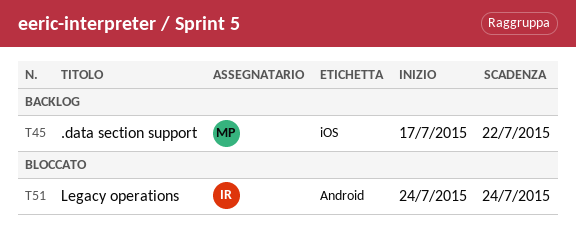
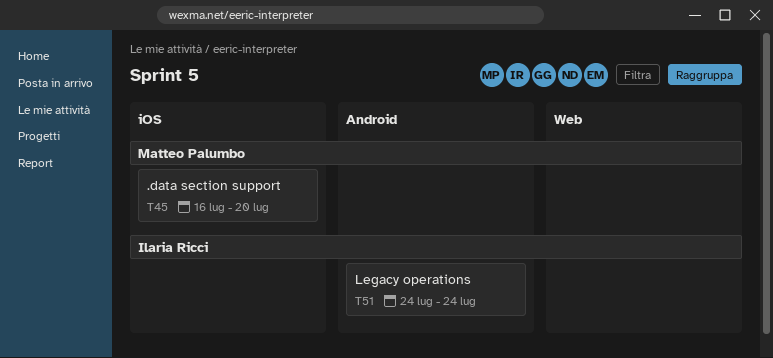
T45, start: Jul 17 -> Jul 16
T45, due: Jul 22 -> Jul 20

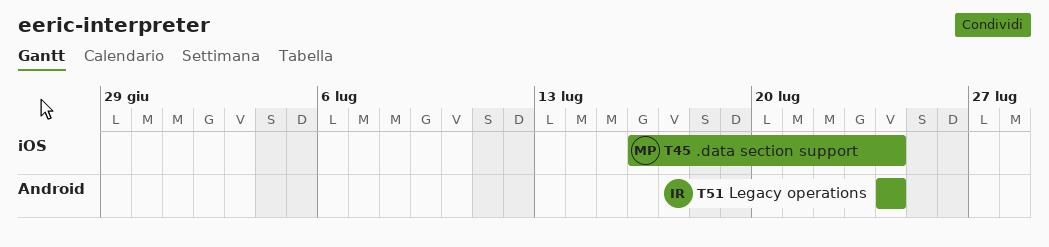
T45, due: Jul 20 -> Jul 24

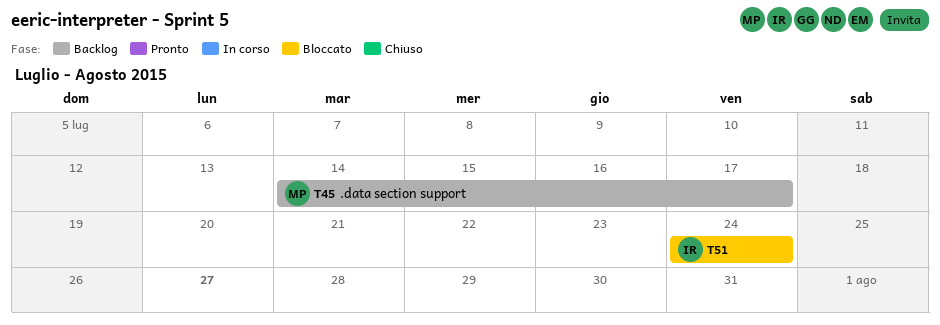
T45, start: Jul 16 -> Jul 14
T45, due: Jul 24 -> Jul 17

